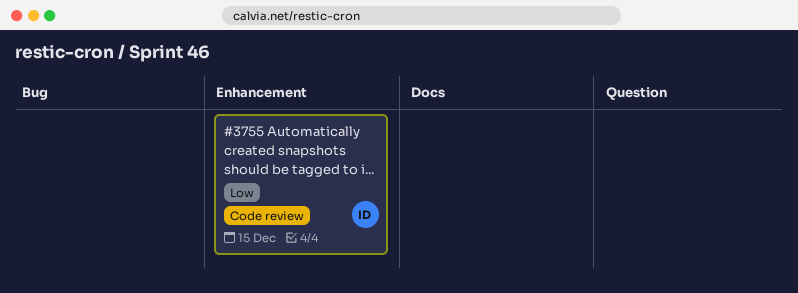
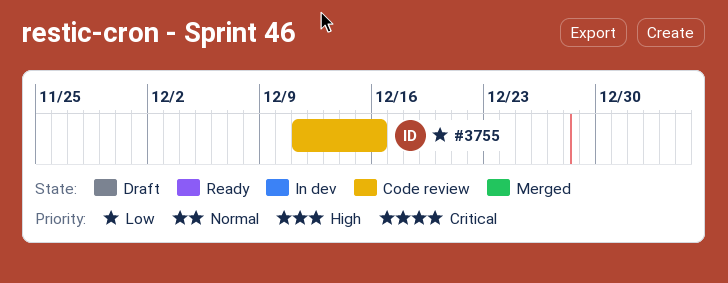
#3755, due: Dec 15 -> Dec 16

